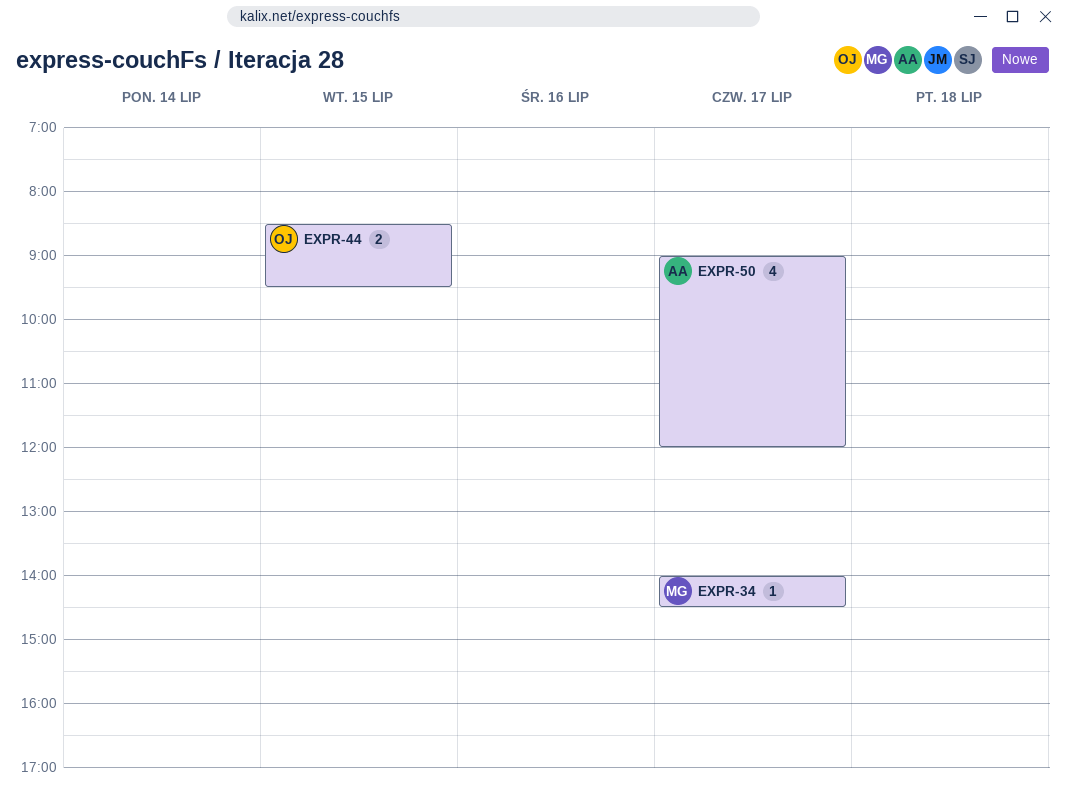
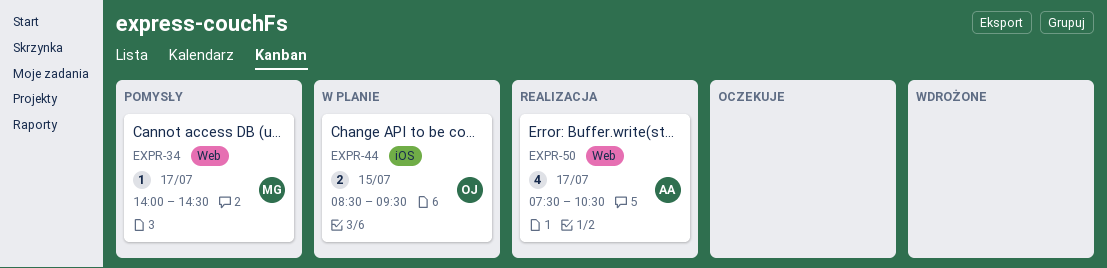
EXPR-50, begins: 09:00 -> 07:30
EXPR-50, ends: 12:00 -> 10:30

